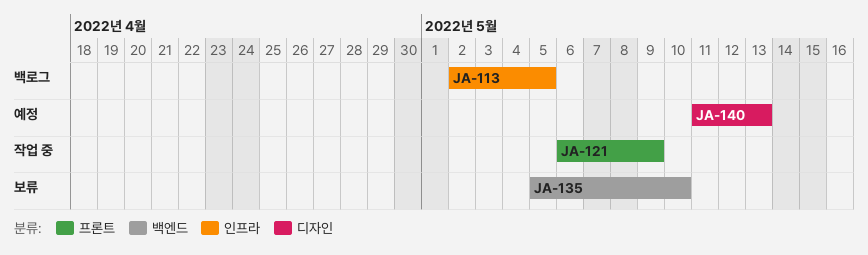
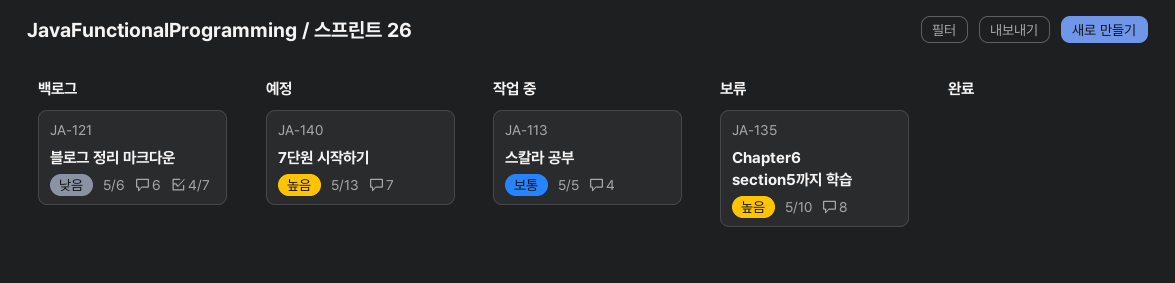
JA-113, status: 백로그 -> 작업 중
JA-121, status: 작업 중 -> 백로그
JA-121, due: May 9 -> May 6

